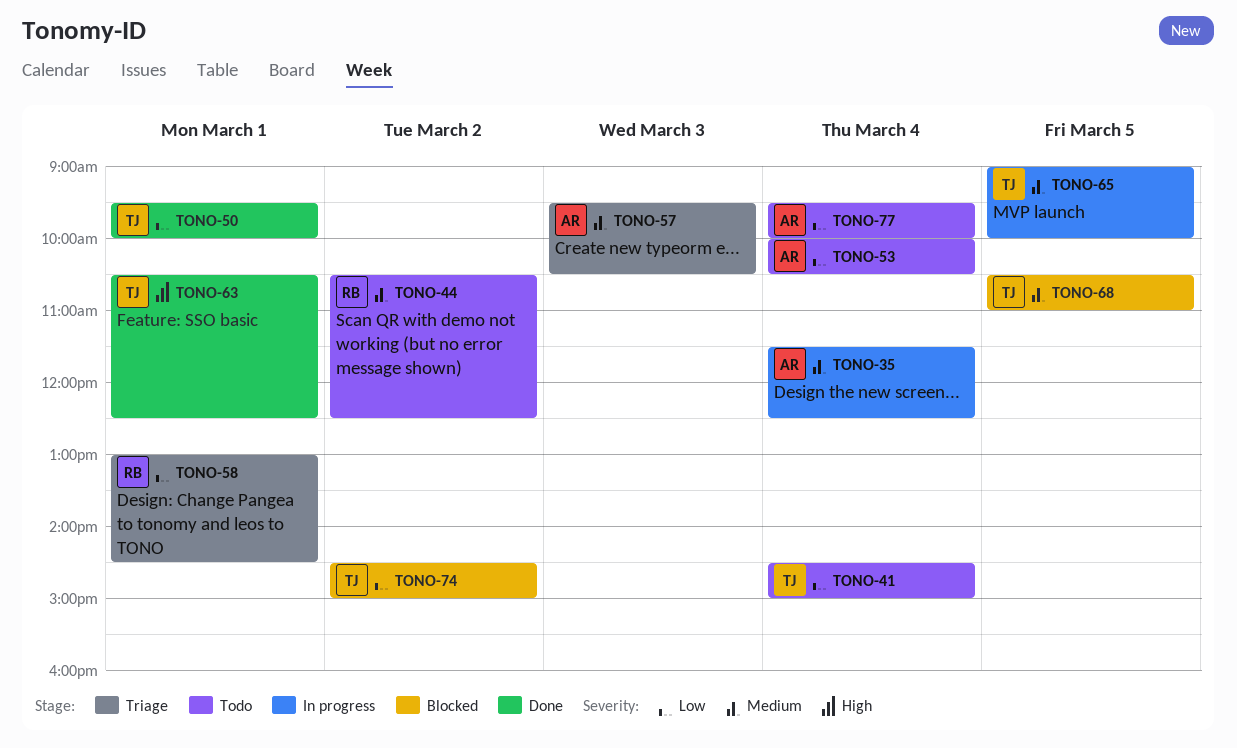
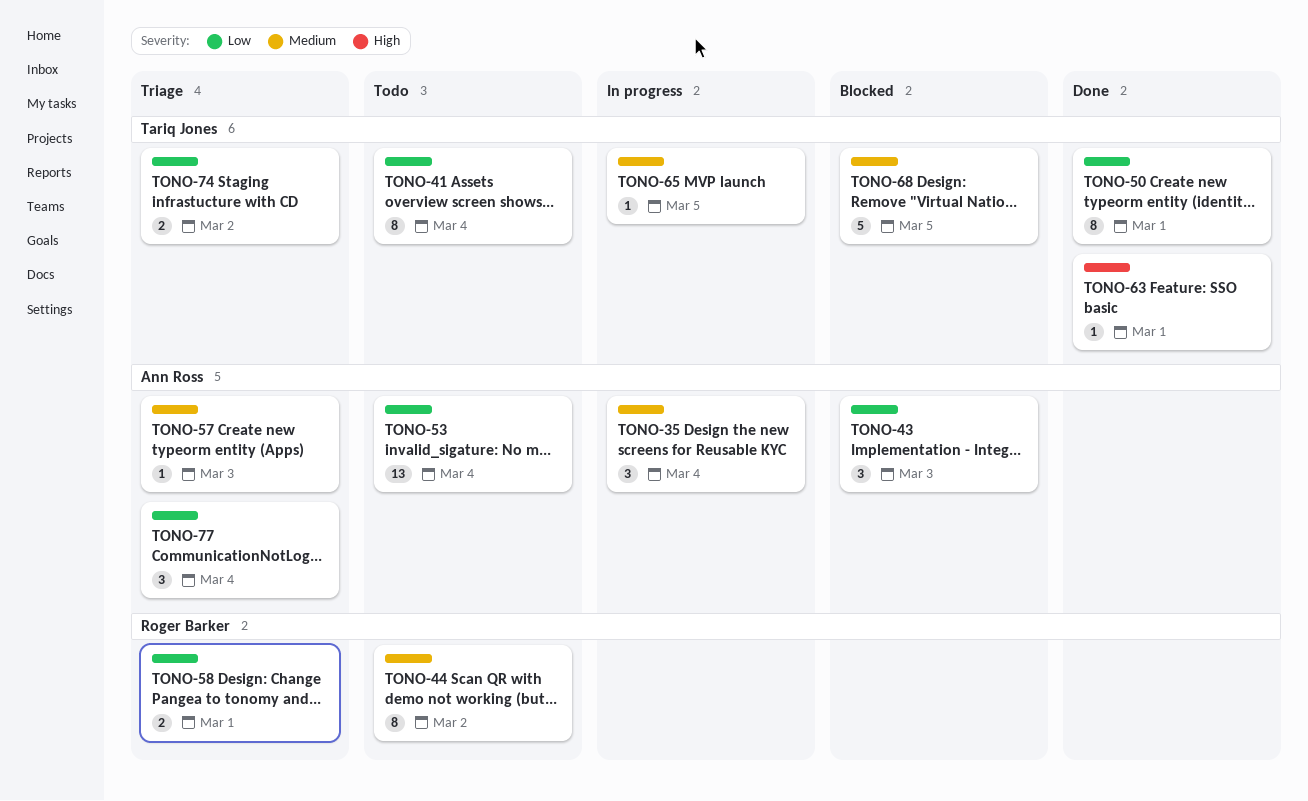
TONO-43: none -> present
TONO-74, status: Blocked -> Triage
TONO-77, status: Todo -> Triage

